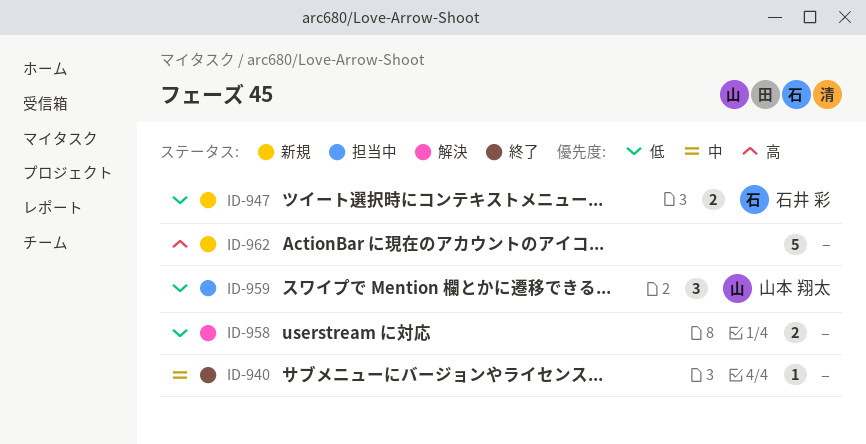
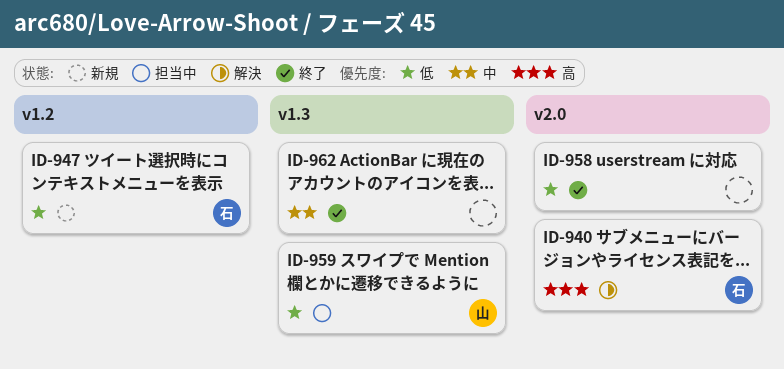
ID-940, status: 終了 -> 解決
ID-940, owner: none -> 石井 彩
ID-940, priority: 中 -> 高
ID-958, status: 解決 -> 終了
ID-962, status: 新規 -> 終了
ID-962, priority: 高 -> 中

